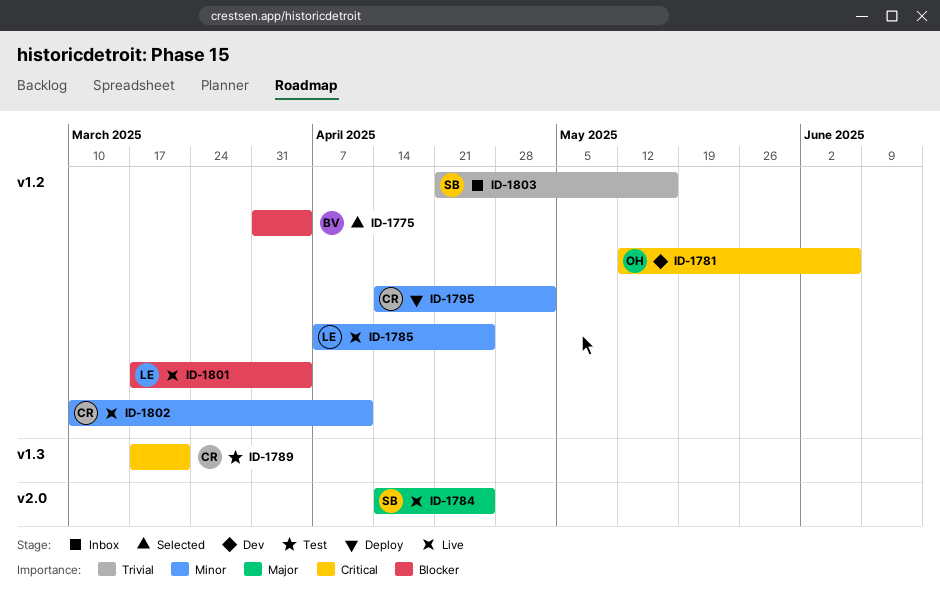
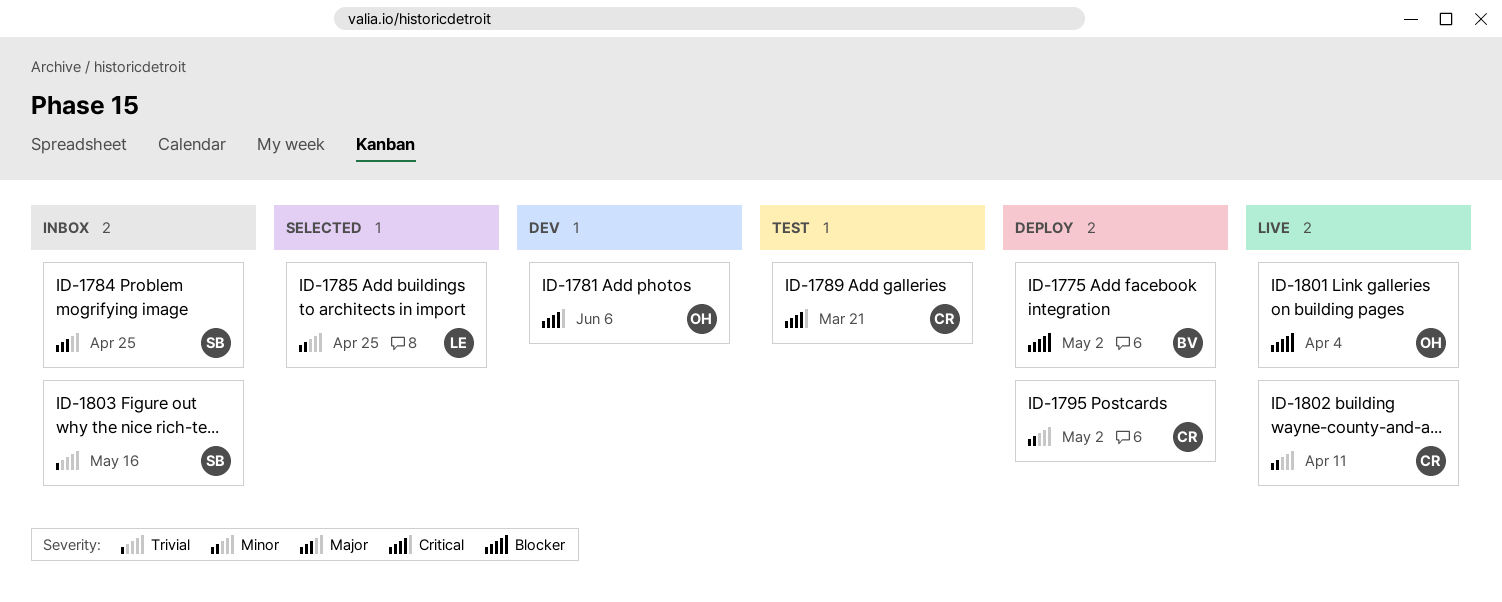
ID-1775, status: Selected -> Deploy
ID-1775, due: Apr 4 -> May 2
ID-1784, status: Live -> Inbox
ID-1785, status: Live -> Selected
ID-1801, owner: LE -> OH

